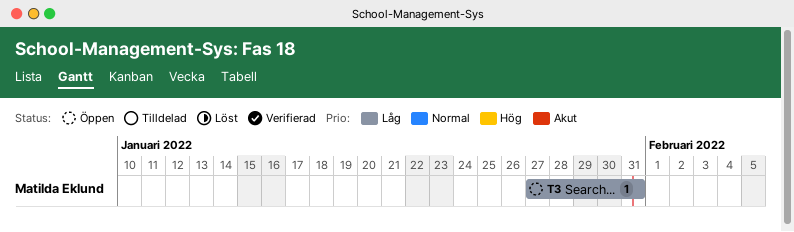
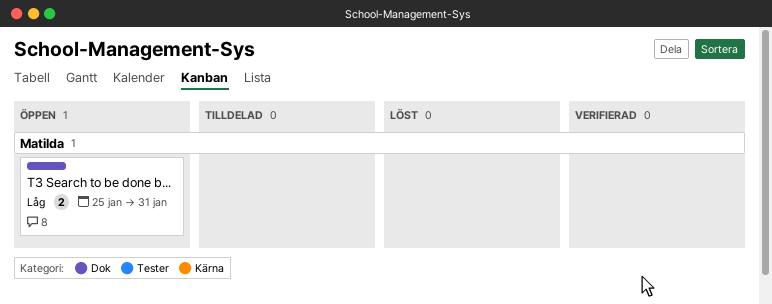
T3, estimate: 1 -> 2
T3, start: Jan 27 -> Jan 25

